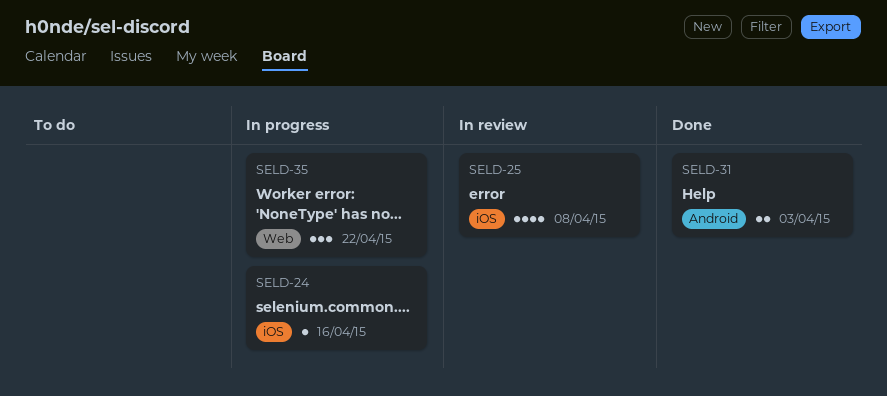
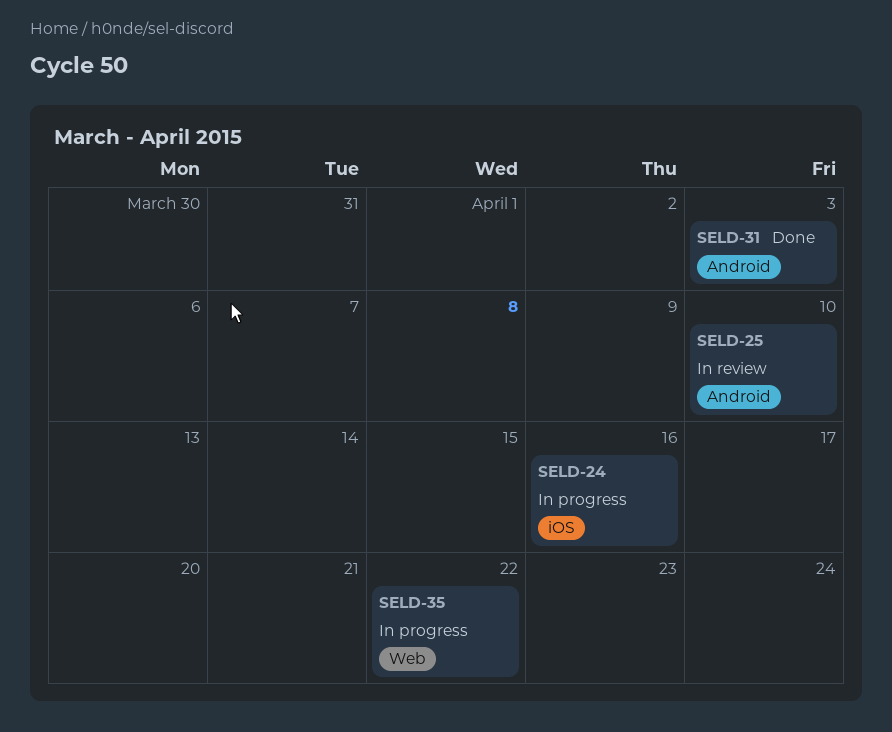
SELD-25, label: iOS -> Android
SELD-25, due: Apr 8 -> Apr 10

